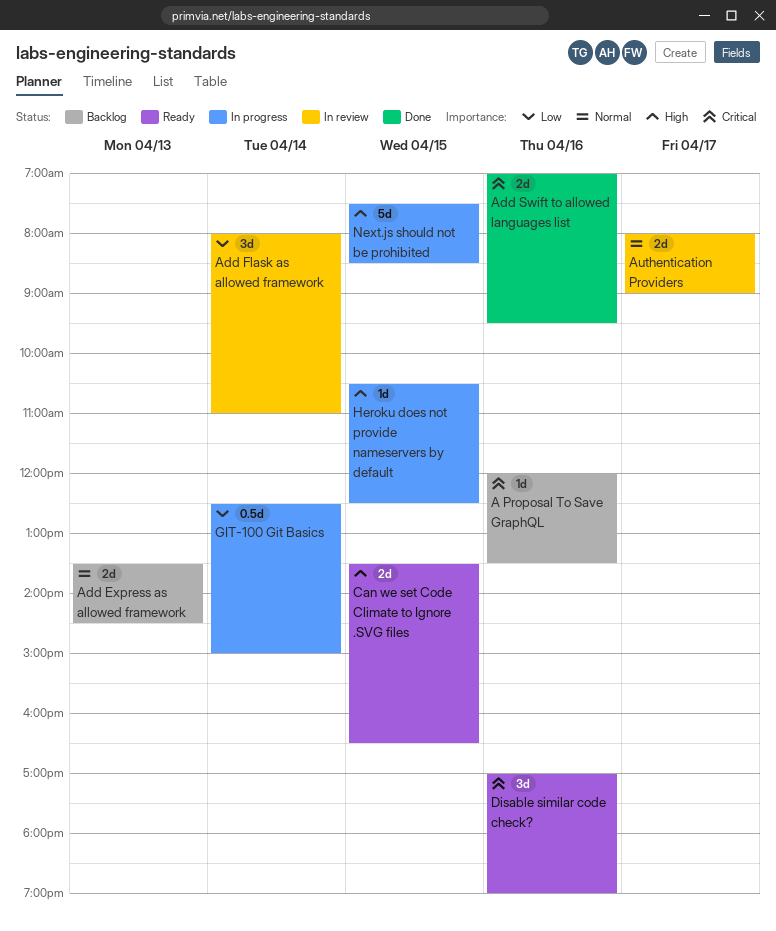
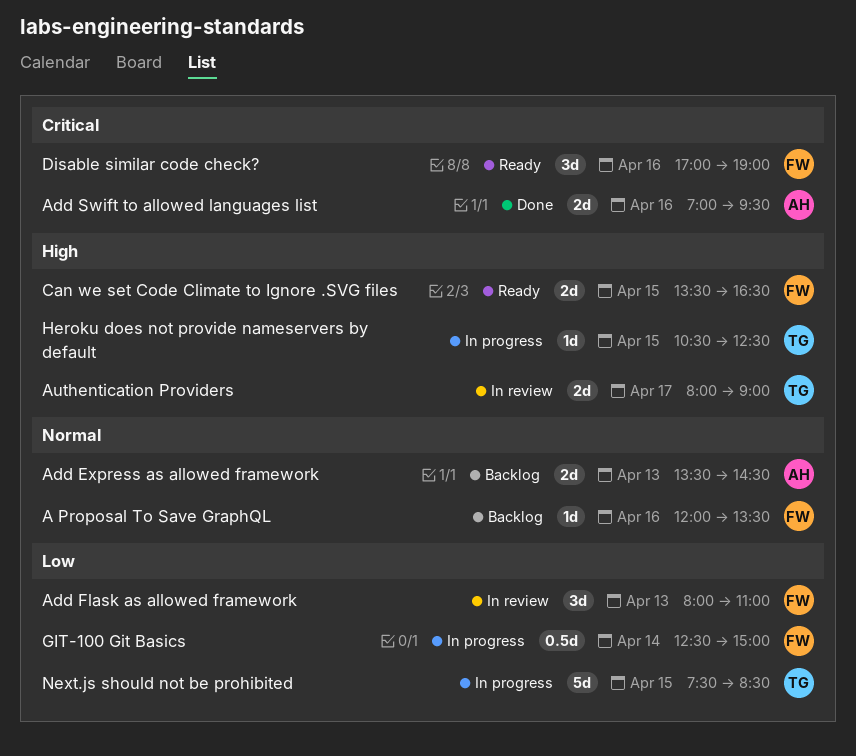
A Proposal To Save GraphQL, priority: Critical -> Normal
Add Flask as allowed framework, day: Apr 14 -> Apr 13
Authentication Providers, priority: Normal -> High
Next.js should not be prohibited, priority: High -> Low

